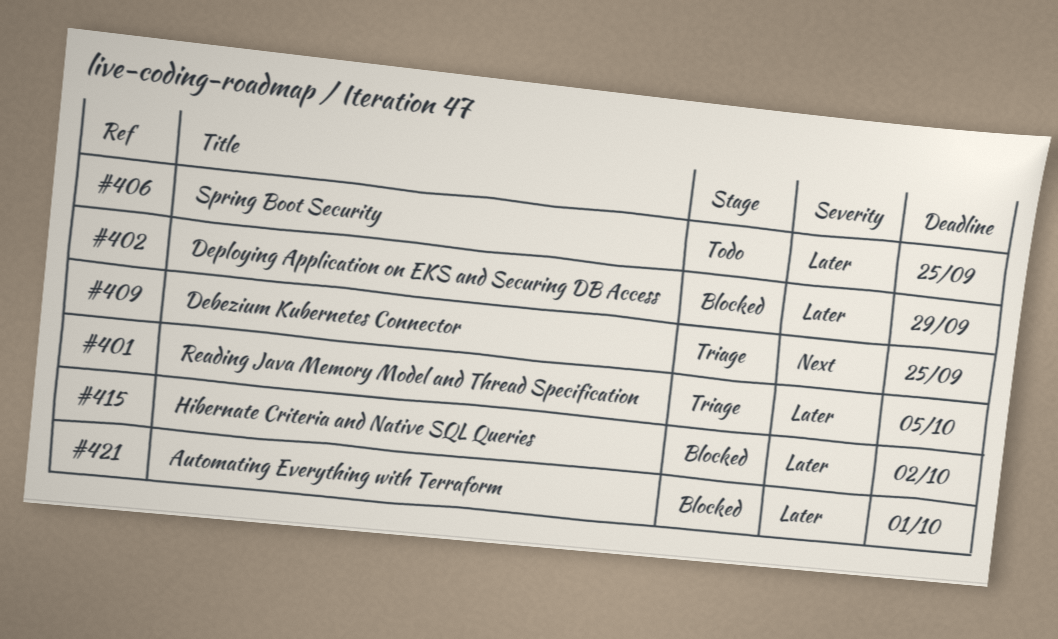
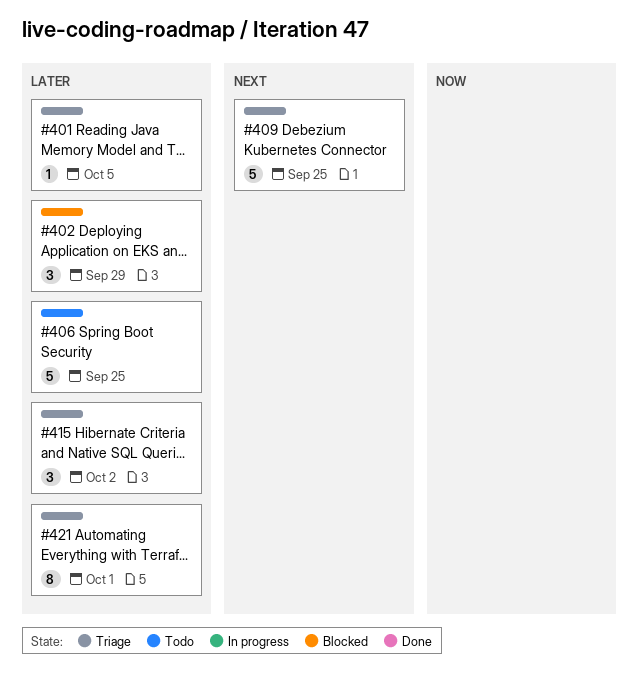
#415, status: Blocked -> Triage
#421, status: Blocked -> Triage

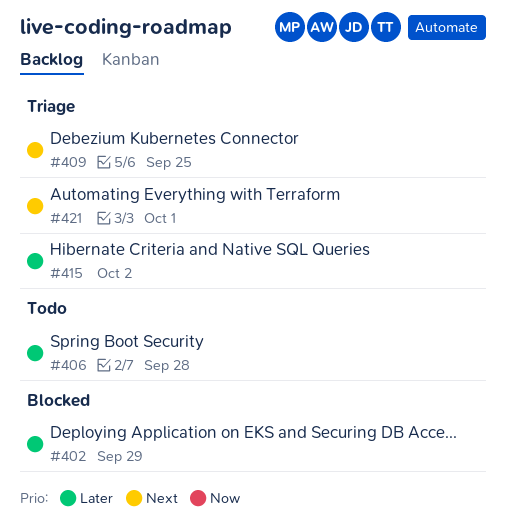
#401: present -> none
#406, due: Sep 25 -> Sep 28
#421, priority: Later -> Next

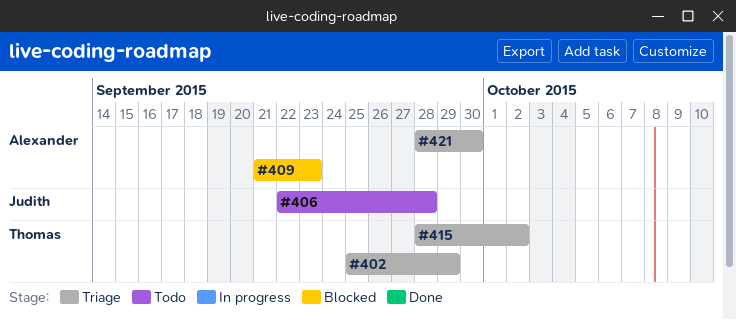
#402, status: Blocked -> Triage
#409, status: Triage -> Blocked
#409, due: Sep 25 -> Sep 23
#421, due: Oct 1 -> Sep 30

